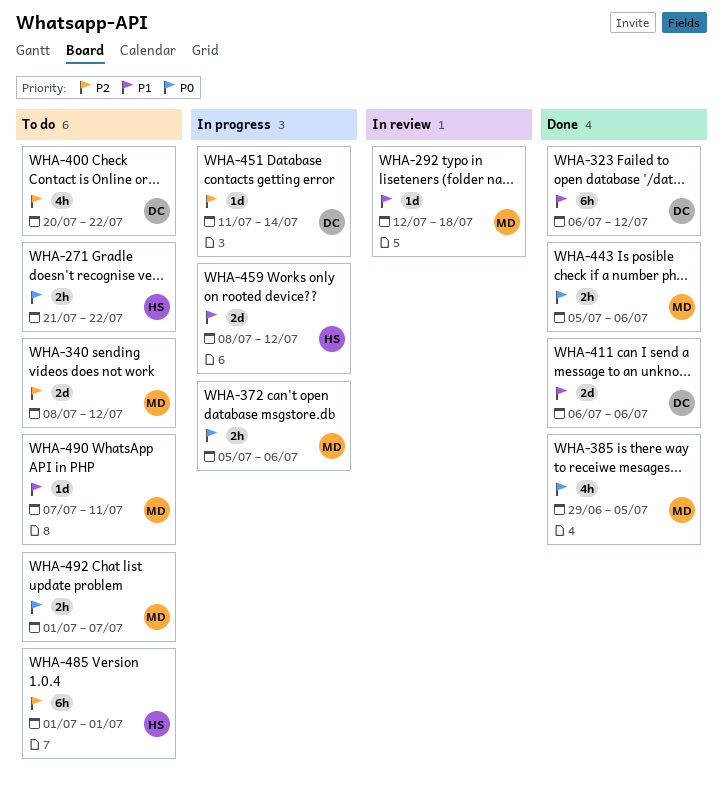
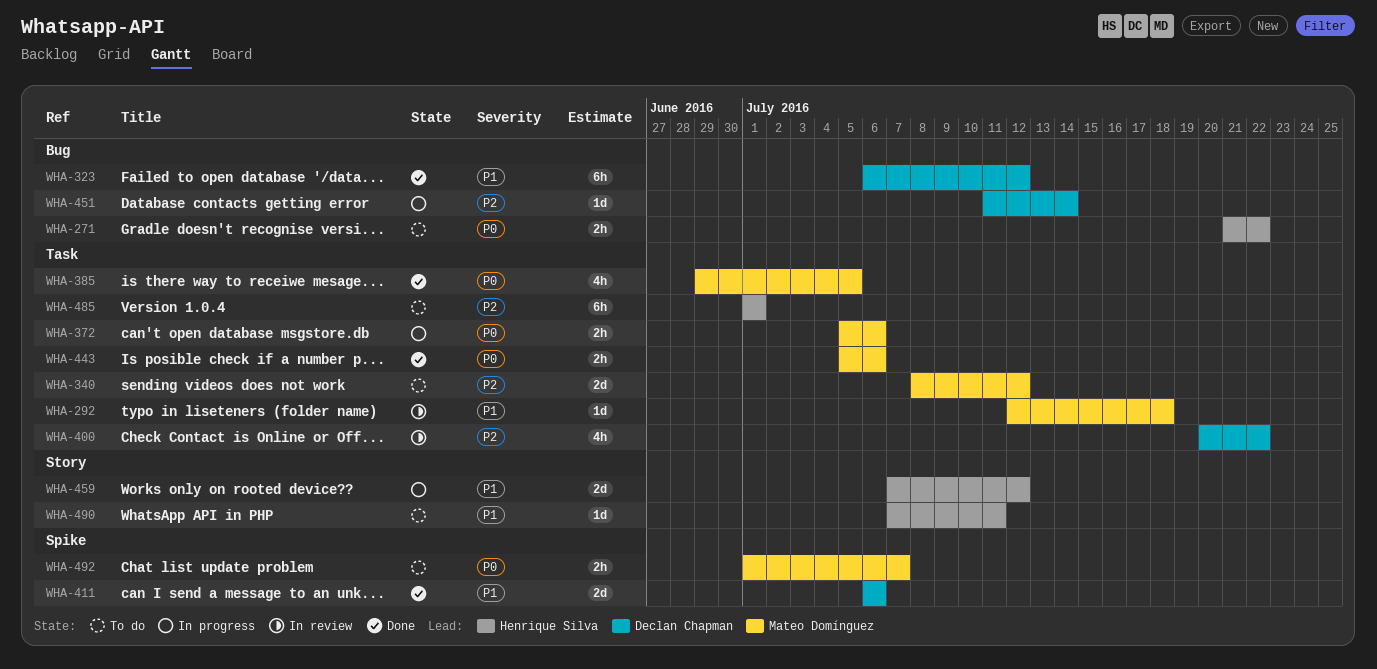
WHA-400, status: To do -> In review
WHA-459, start: Jul 8 -> Jul 7
WHA-490, owner: Mateo Domínguez -> Henrique Silva

